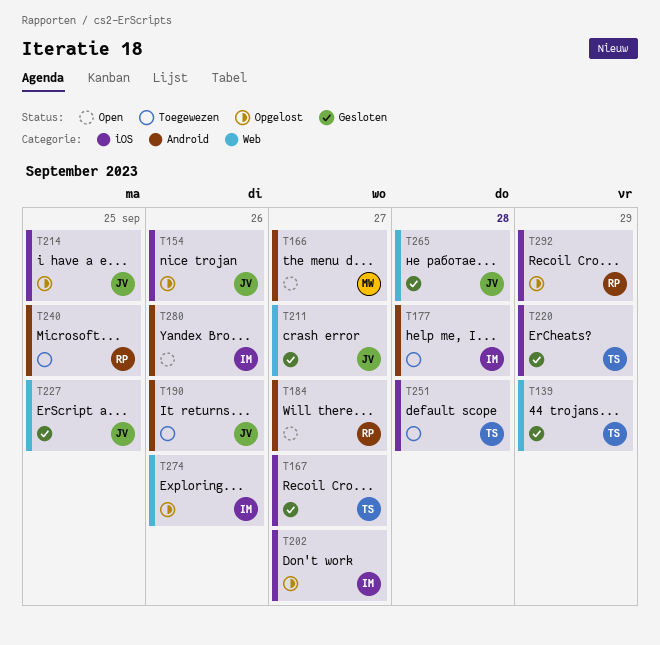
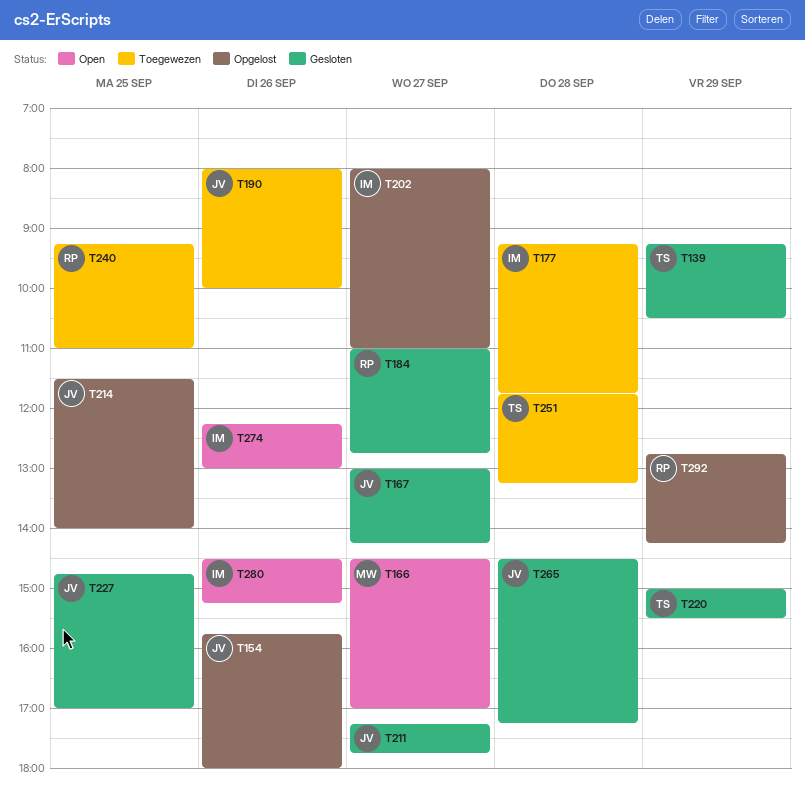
T167, owner: TS -> JV
T184, status: Open -> Gesloten
T274, status: Opgelost -> Open

